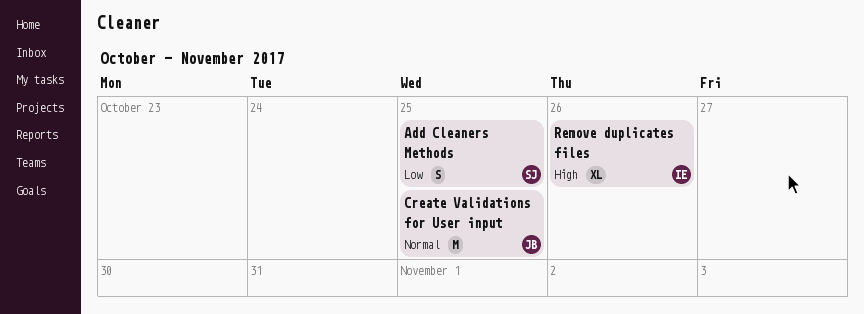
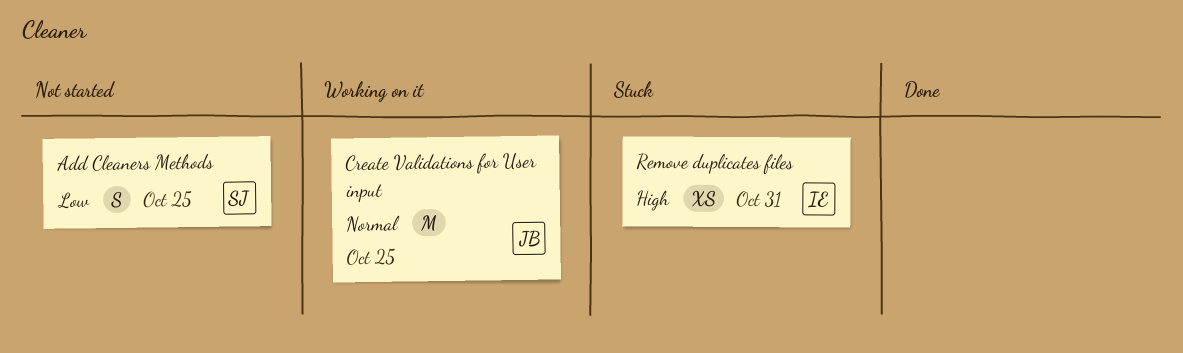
Remove duplicates files, estimate: XL -> XS
Remove duplicates files, due: Oct 26 -> Oct 31

